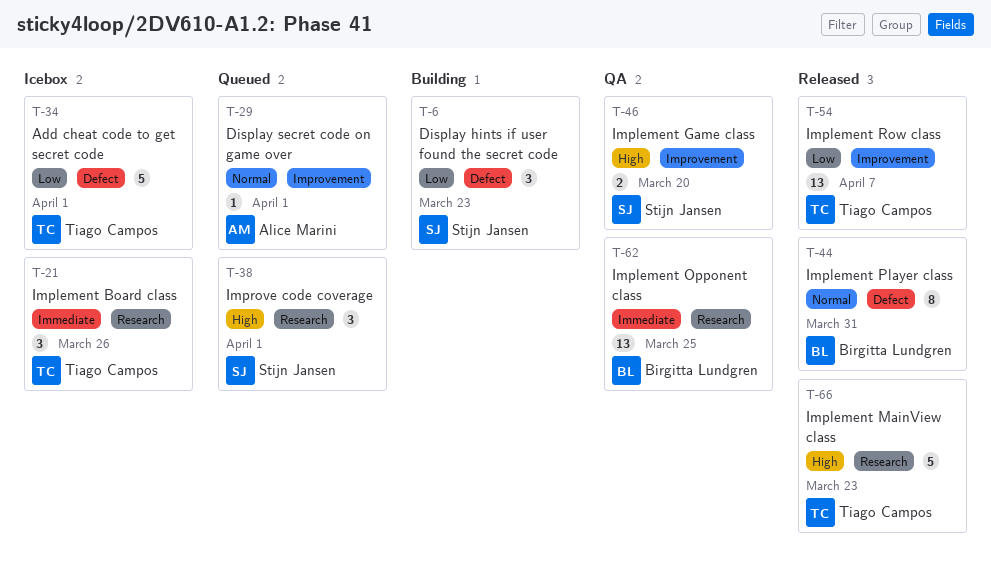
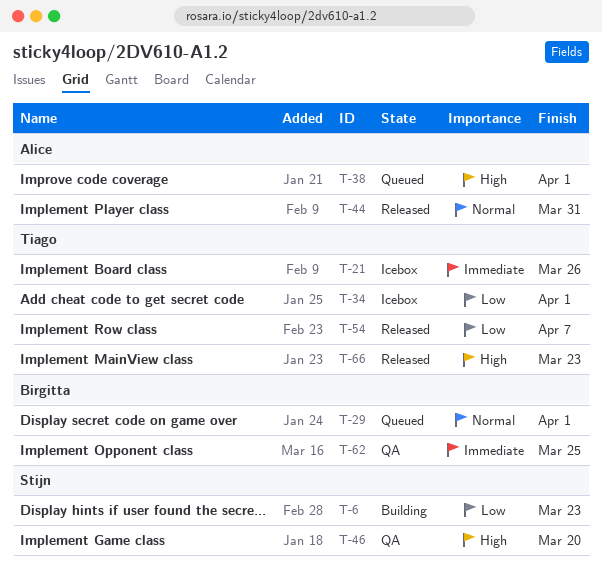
T-29, owner: Alice Marini -> Birgitta Lundgren
T-38, owner: Stijn Jansen -> Alice Marini
T-44, owner: Birgitta Lundgren -> Alice Marini

